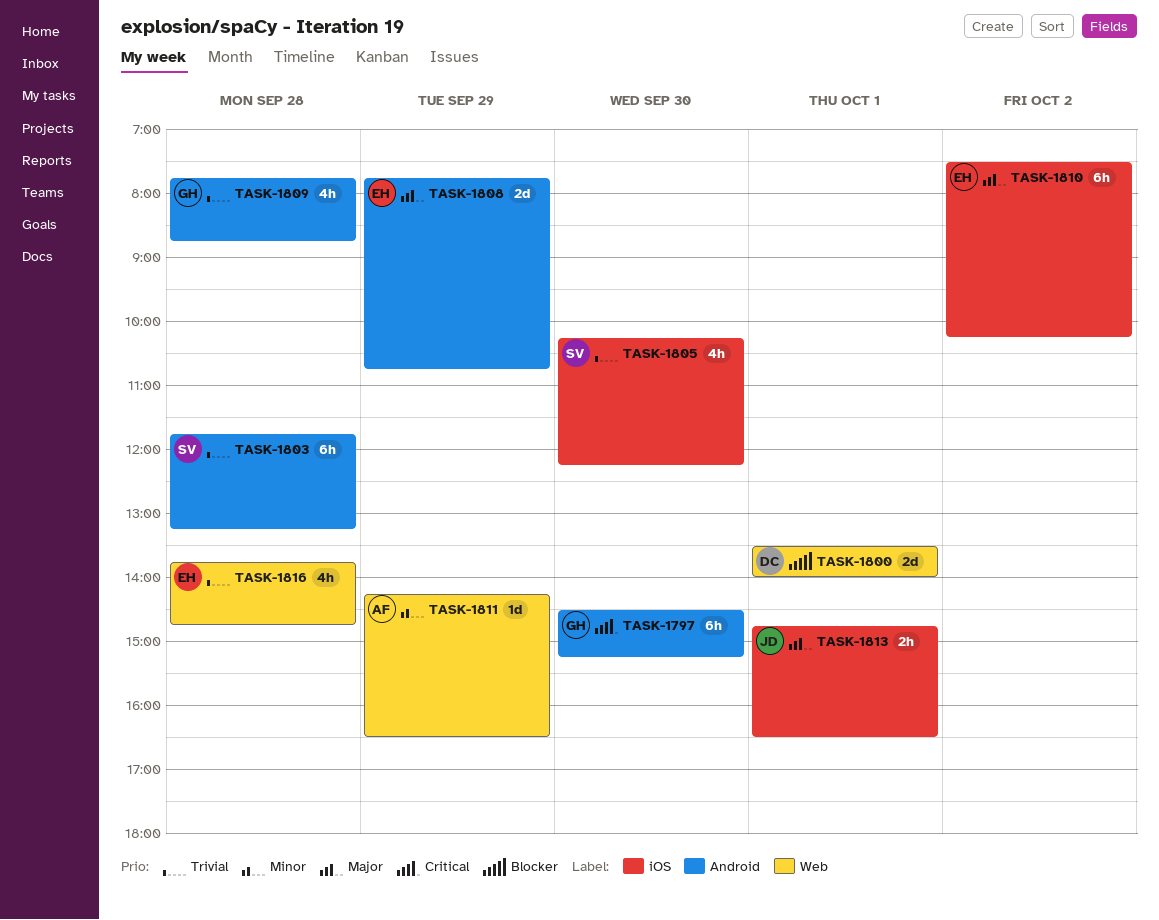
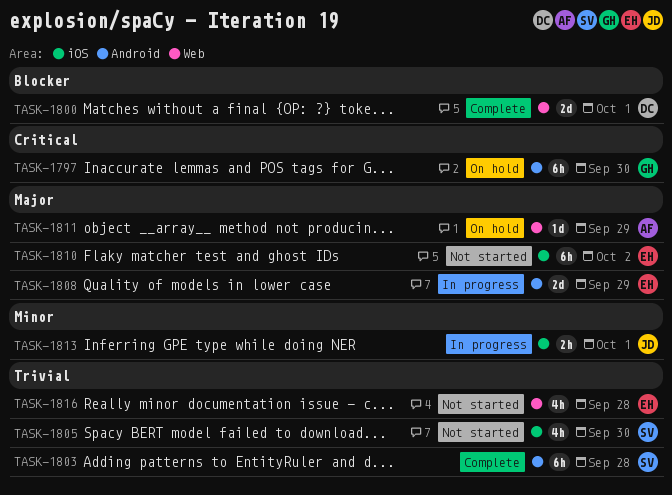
TASK-1809: present -> none
TASK-1811, priority: Minor -> Major
TASK-1813, priority: Major -> Minor

